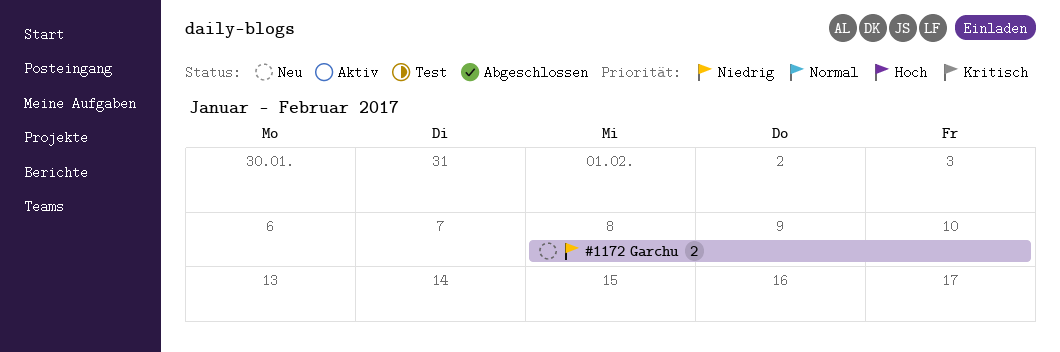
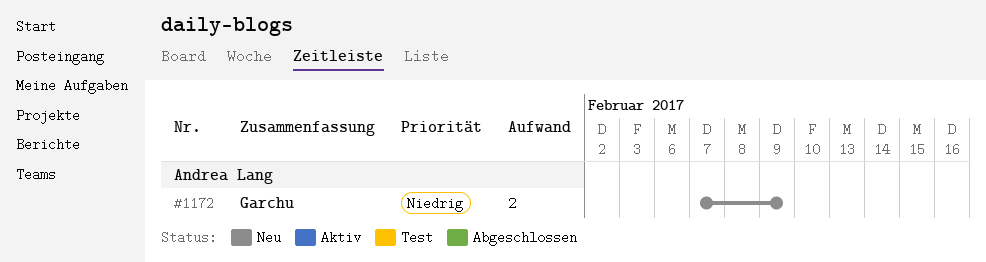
#1172, start: Feb 8 -> Feb 7
#1172, due: Feb 10 -> Feb 9

